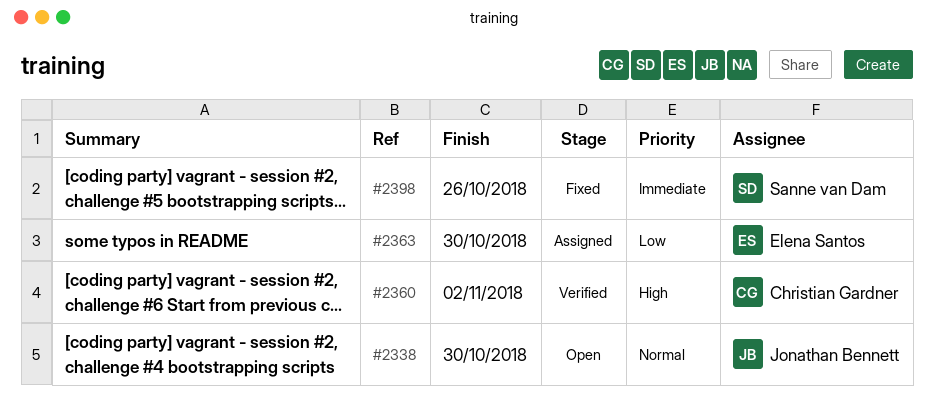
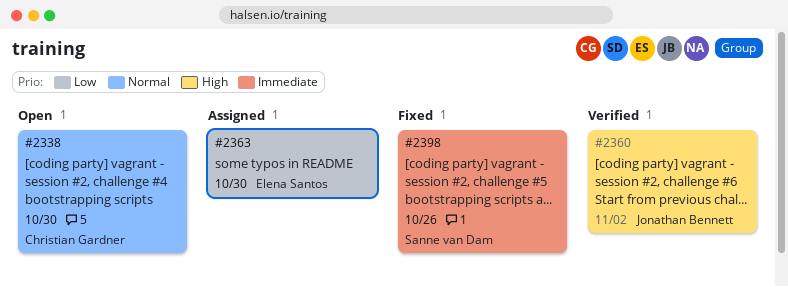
#2338, owner: Jonathan Bennett -> Christian Gardner
#2360, owner: Christian Gardner -> Jonathan Bennett

